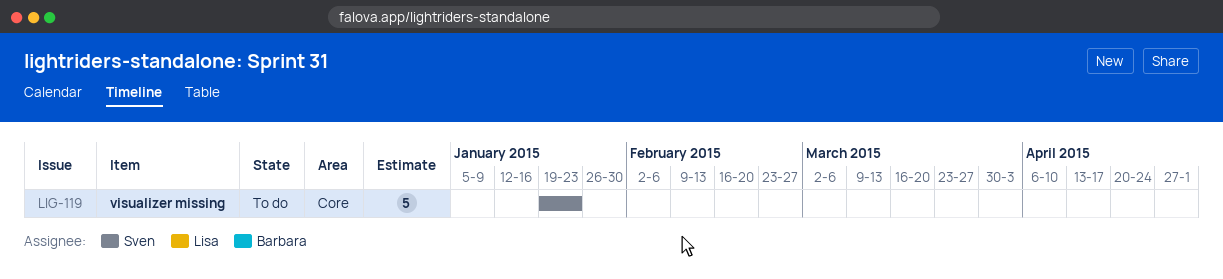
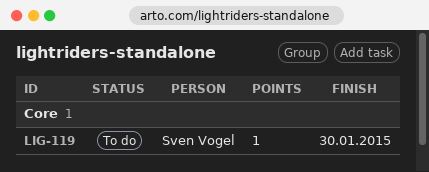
LIG-119, estimate: 5 -> 1
LIG-119, due: Jan 23 -> Jan 30

